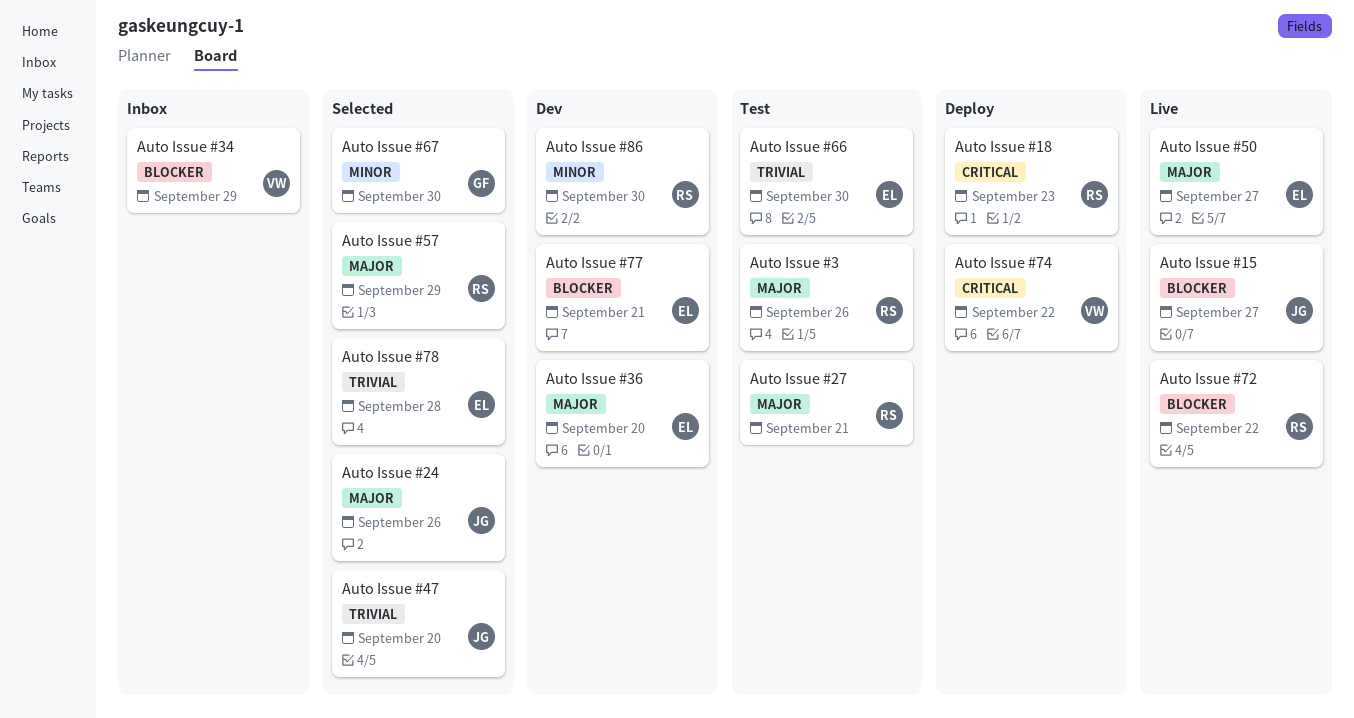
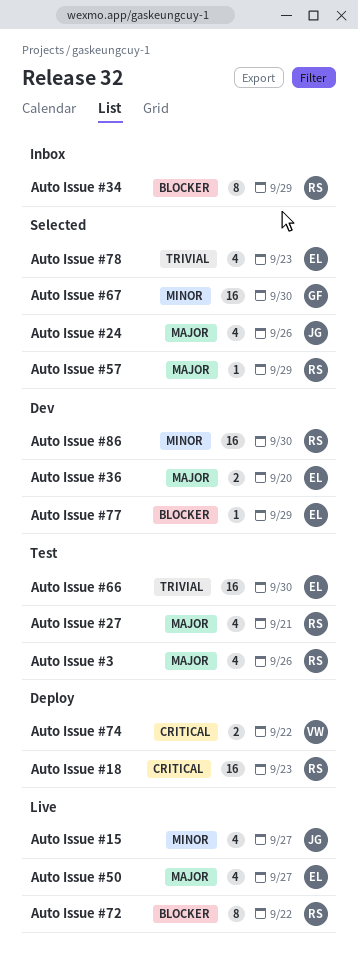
Auto Issue #15, priority: Blocker -> Minor
Auto Issue #34, owner: VW -> RS
Auto Issue #47: present -> none
Auto Issue #77, due: Sep 21 -> Sep 29
Auto Issue #78, due: Sep 28 -> Sep 23

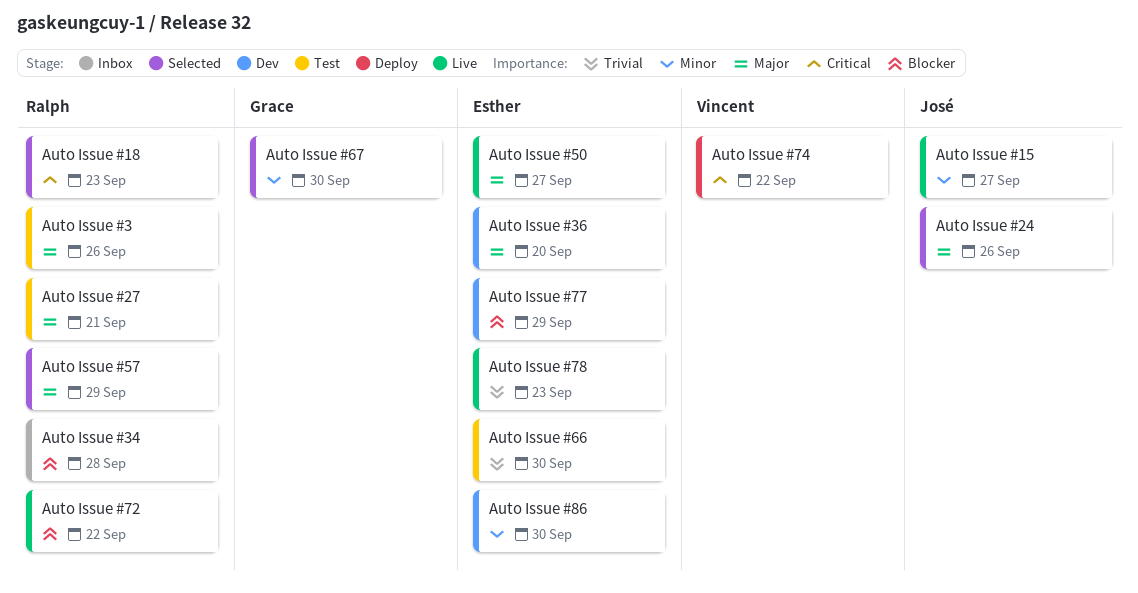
Auto Issue #18, status: Deploy -> Selected
Auto Issue #34, due: Sep 29 -> Sep 28
Auto Issue #78, status: Selected -> Live
Auto Issue #86, owner: Ralph -> Esther

